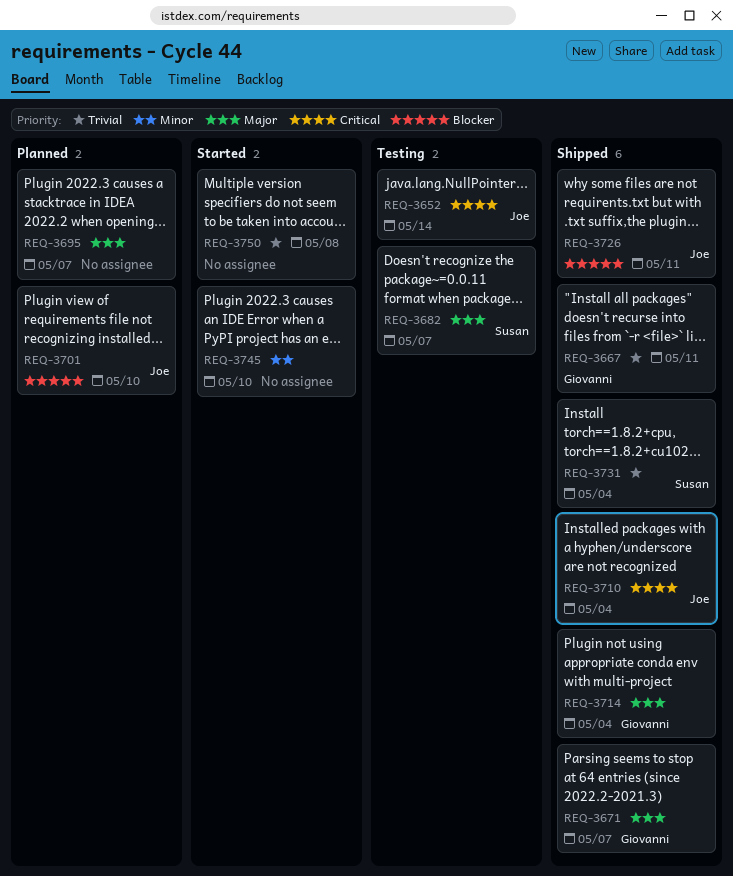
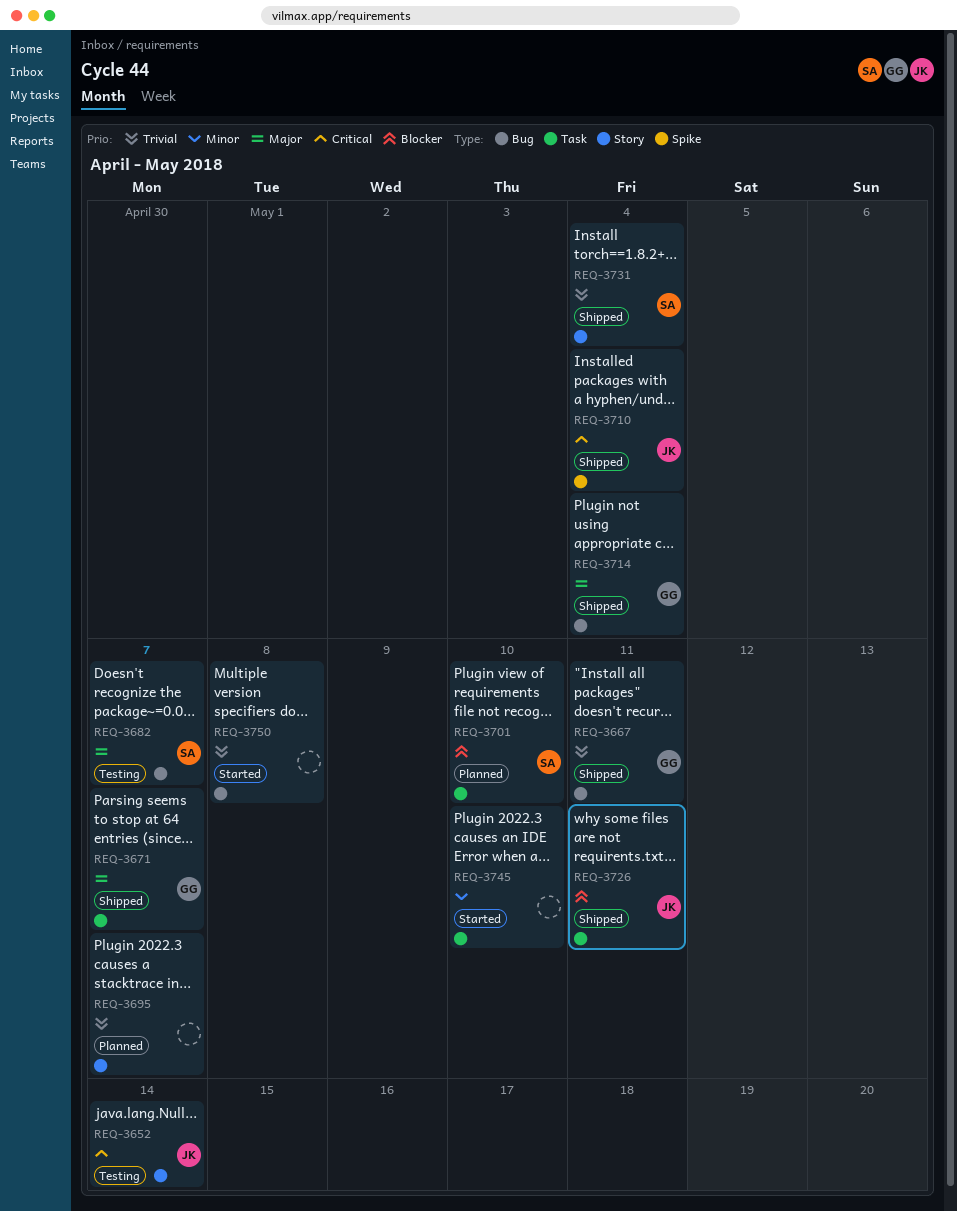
REQ-3695, priority: Major -> Trivial
REQ-3701, owner: Joe -> Susan

